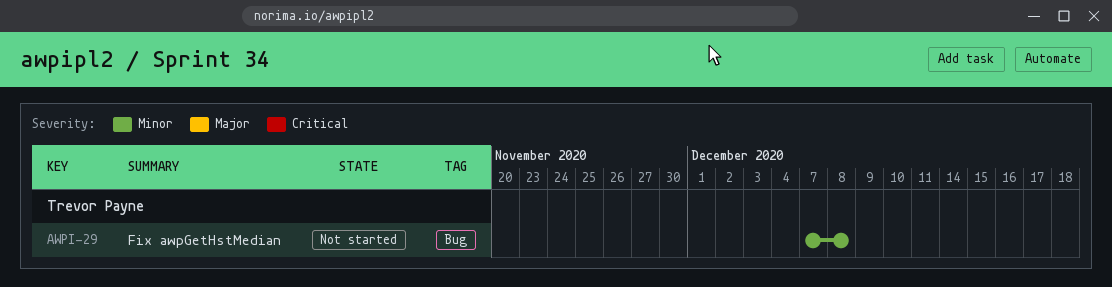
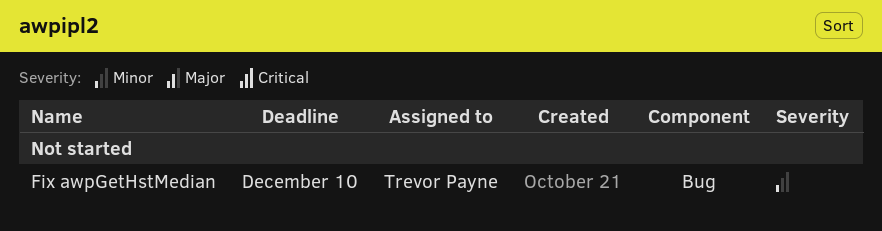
Fix awpGetHstMedian, due: Dec 8 -> Dec 10

